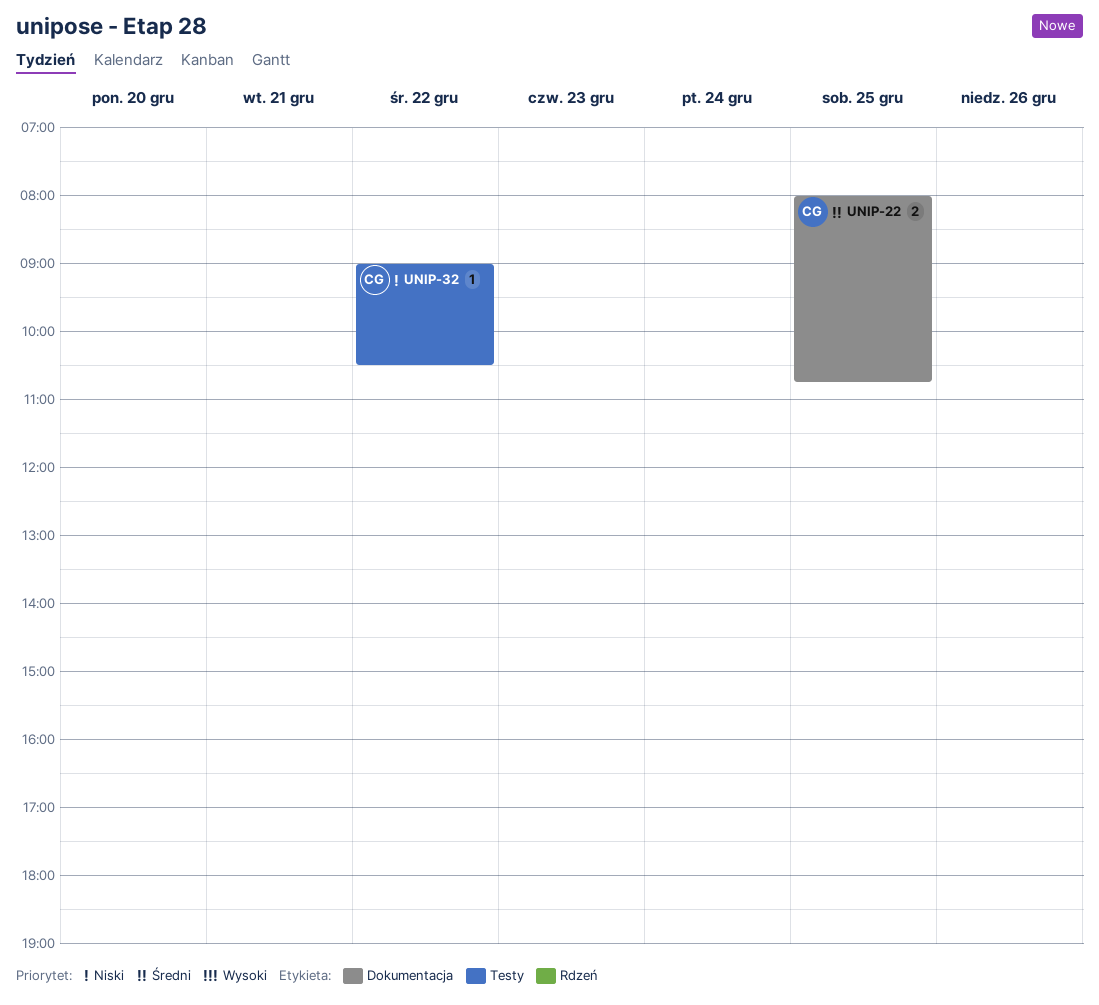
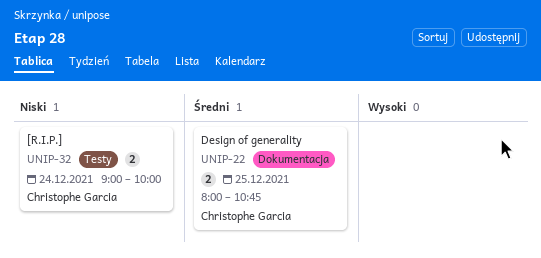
UNIP-32, estimate: 1 -> 2
UNIP-32, day: Dec 22 -> Dec 24
UNIP-32, ends: 10:30 -> 10:00

